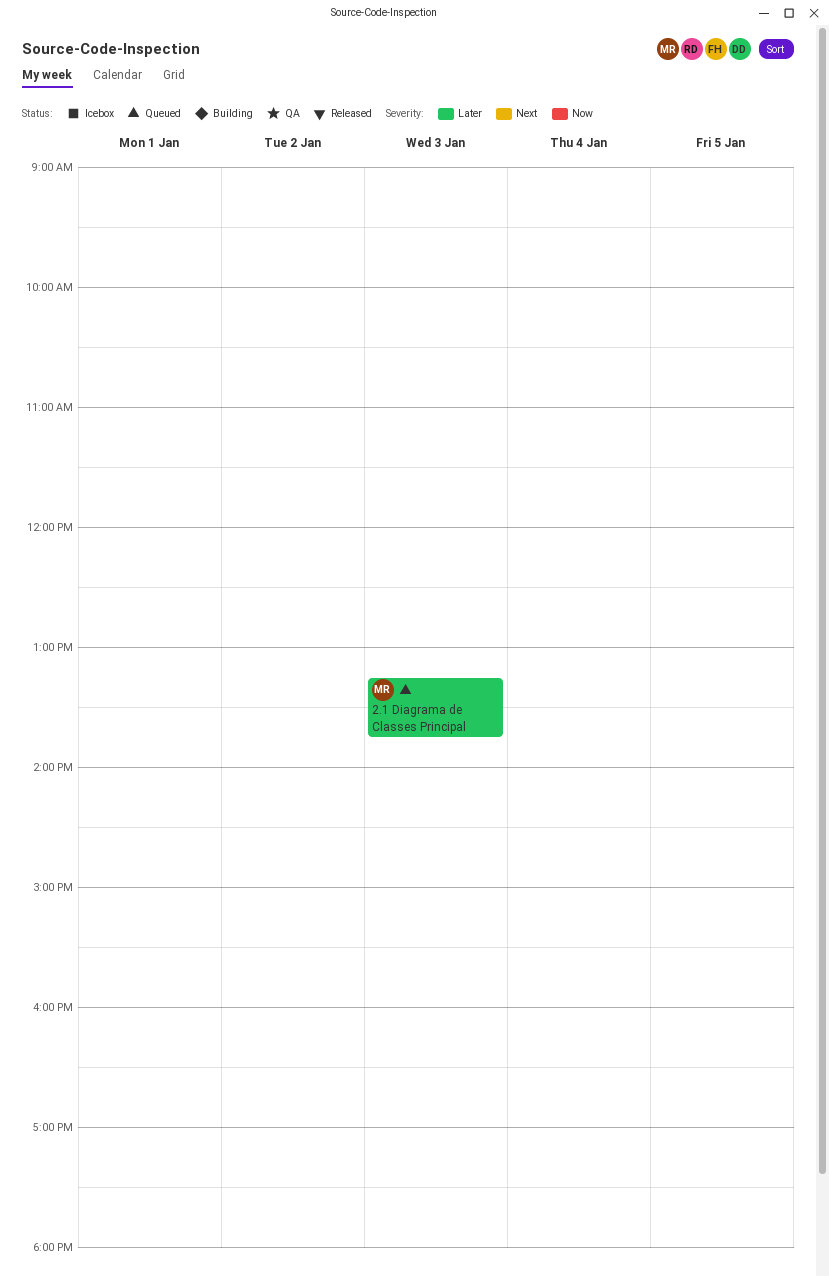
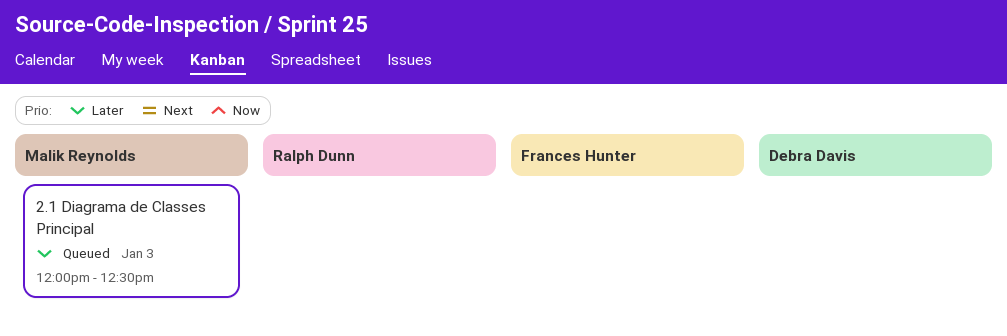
2.1 Diagrama de Classes Principal, begins: 13:15 -> 12:00
2.1 Diagrama de Classes Principal, ends: 13:45 -> 12:30

